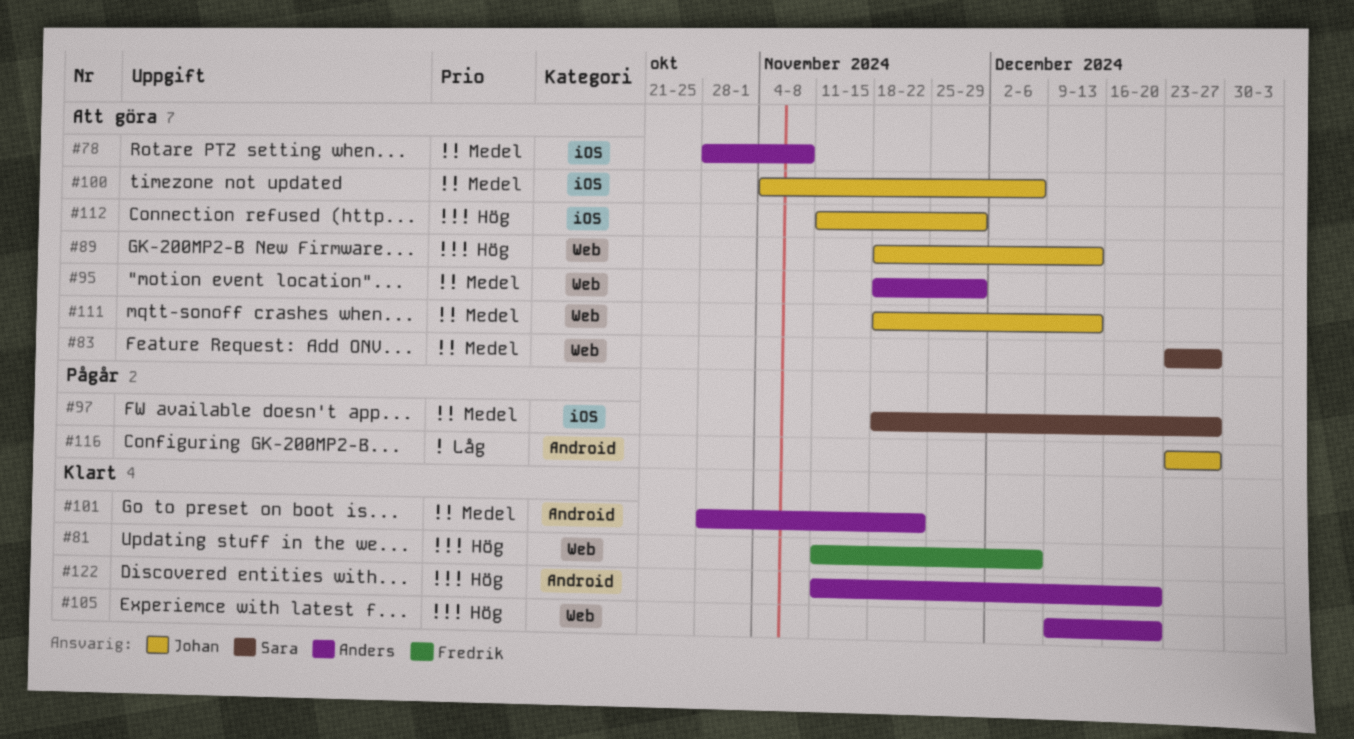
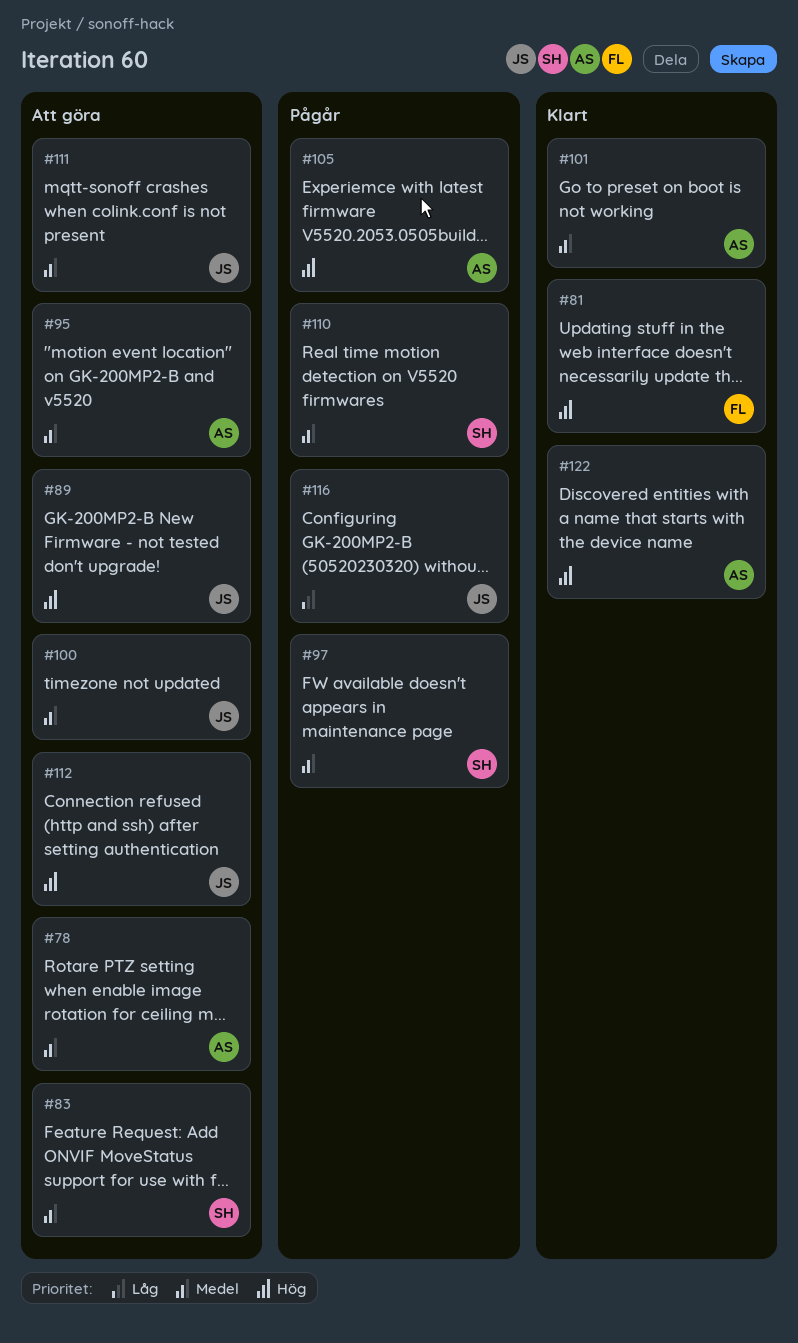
#105, status: Klart -> Pågår
#110: none -> present

